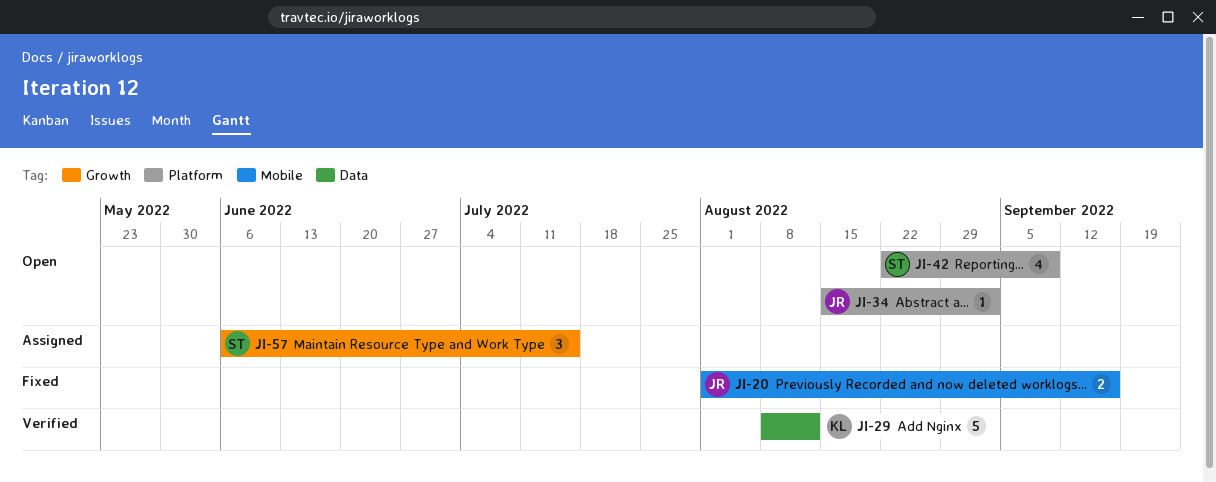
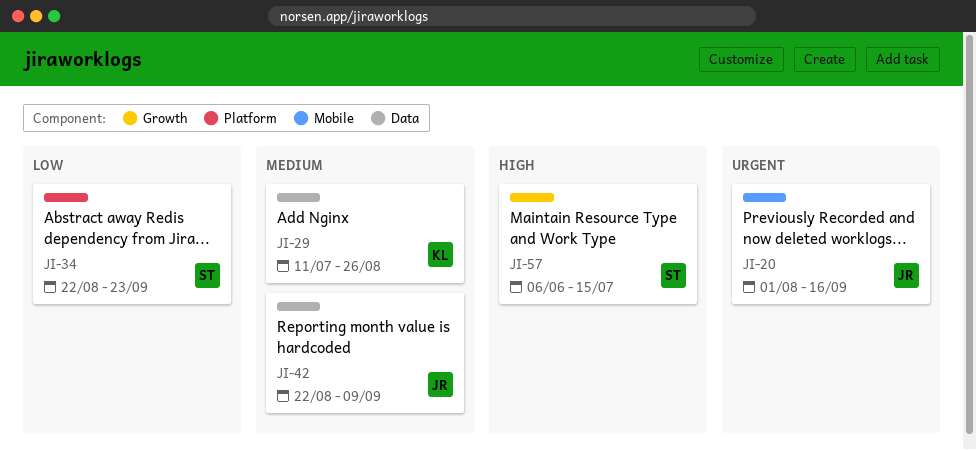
JI-29, start: Aug 8 -> Jul 11
JI-29, due: Aug 12 -> Aug 26
JI-34, owner: JR -> ST
JI-34, start: Aug 15 -> Aug 22
JI-34, due: Sep 2 -> Sep 23
JI-42, owner: ST -> JR
JI-42, label: Platform -> Data

